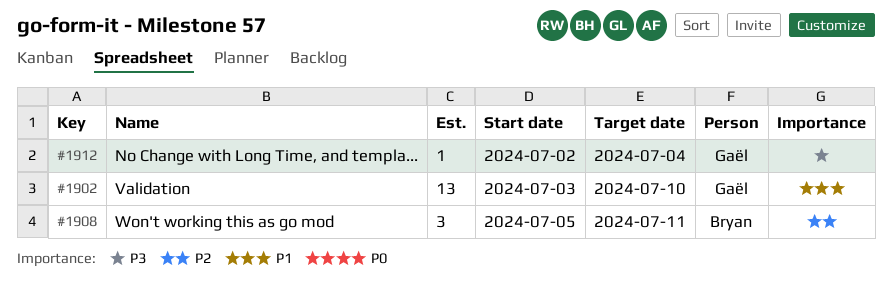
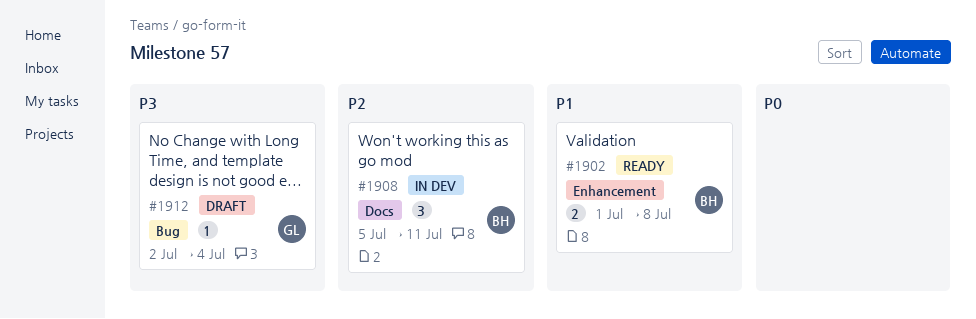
#1902, owner: Gaël -> Bryan
#1902, estimate: 13 -> 2
#1902, start: Jul 3 -> Jul 1
#1902, due: Jul 10 -> Jul 8

